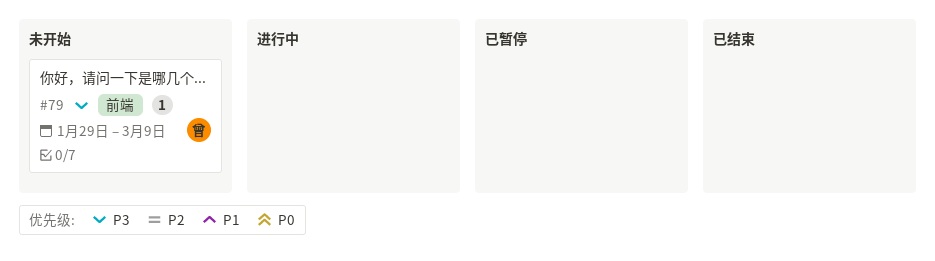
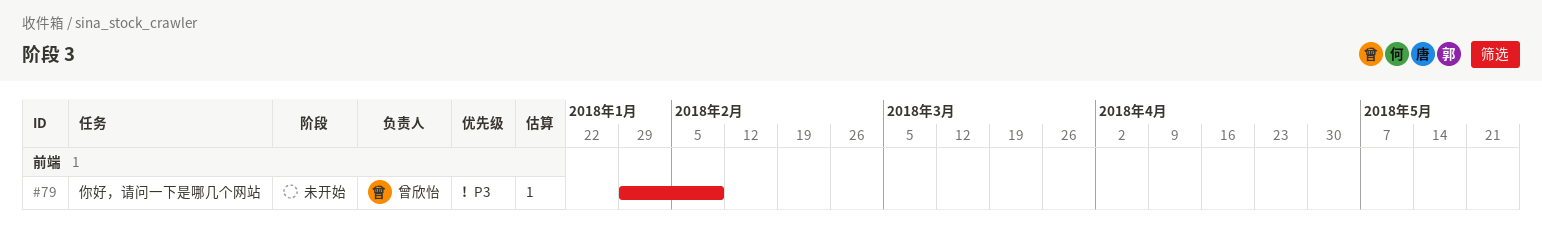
#79, due: Mar 9 -> Feb 9

